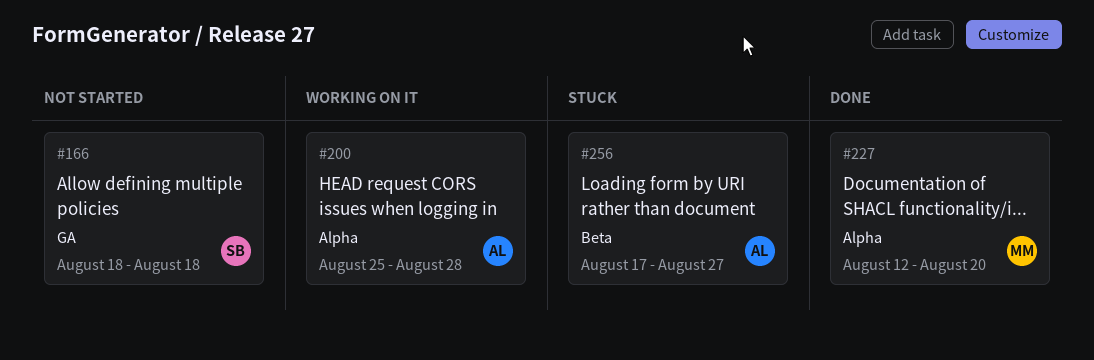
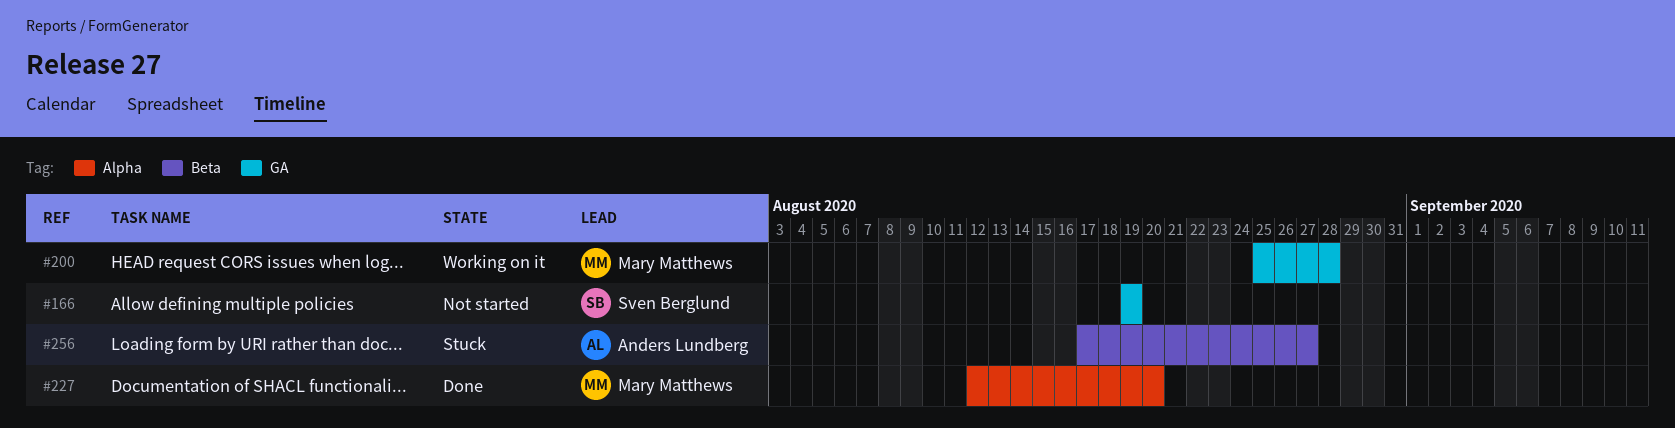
#166, start: Aug 18 -> Aug 19
#166, due: Aug 18 -> Aug 19
#200, owner: Anders Lundberg -> Mary Matthews
#200, label: Alpha -> GA

